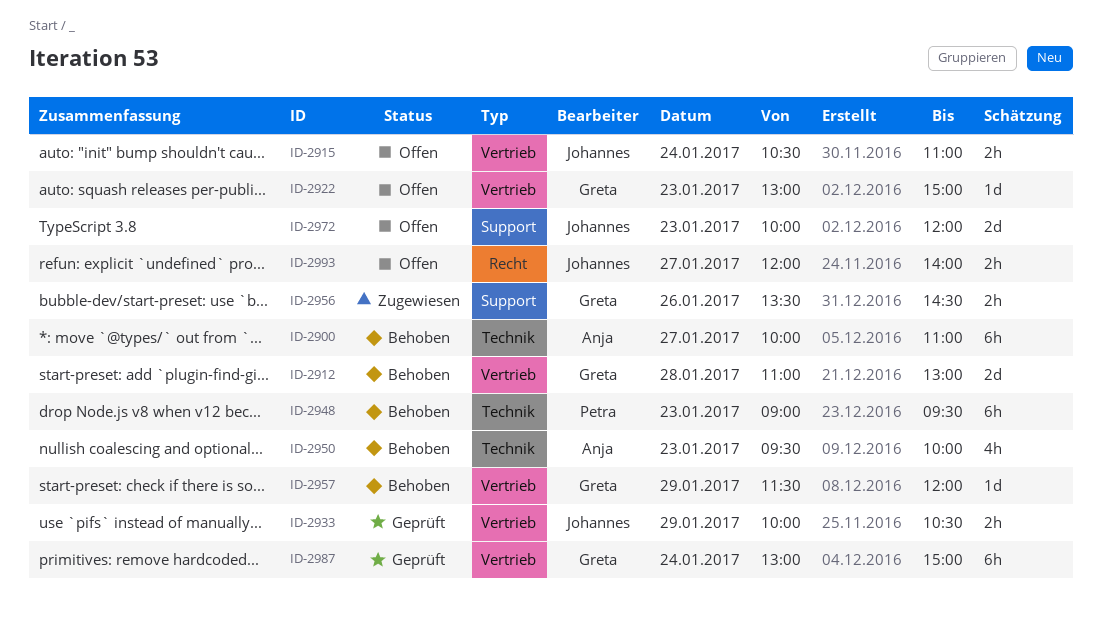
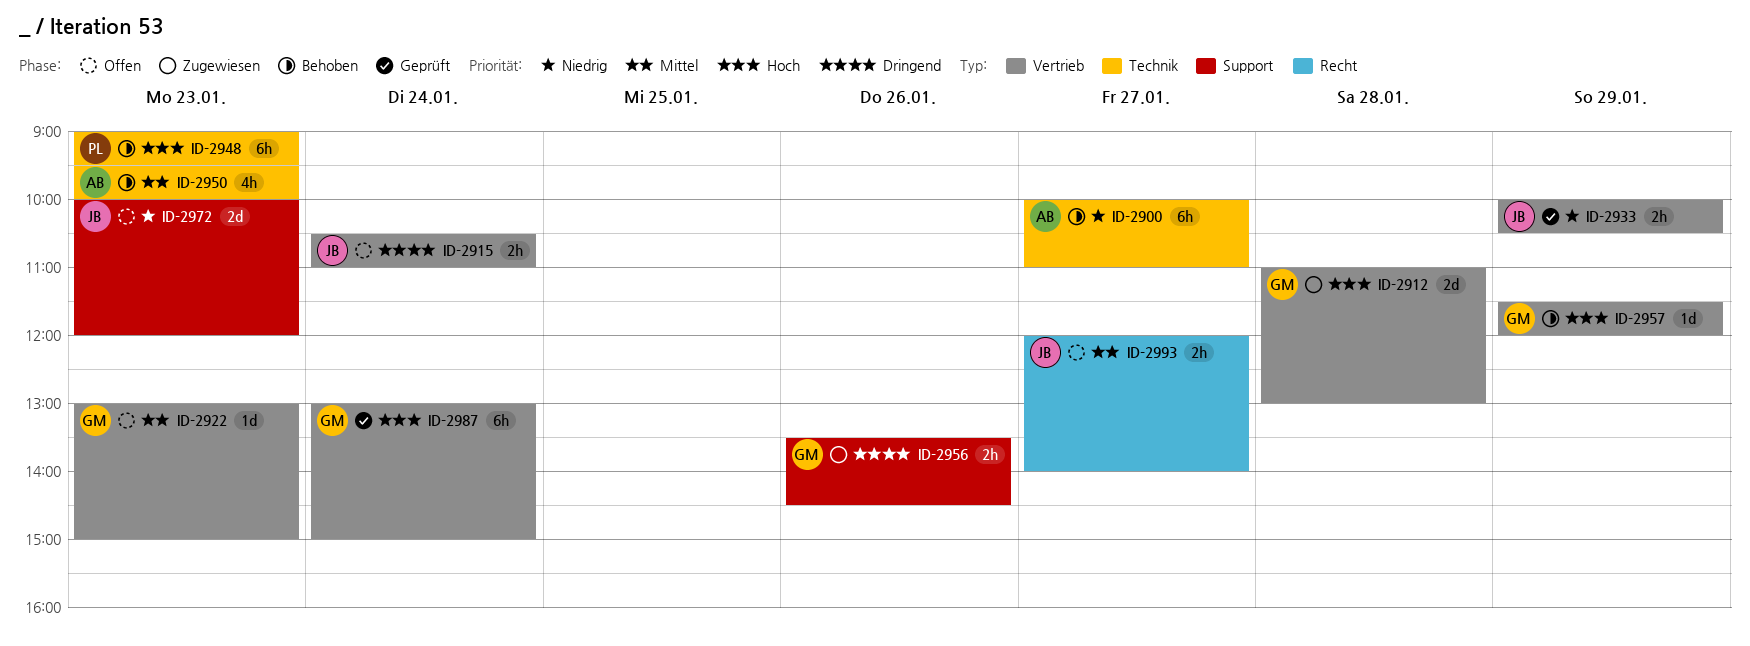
ID-2912, status: Behoben -> Zugewiesen

